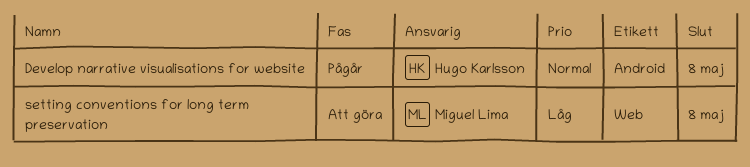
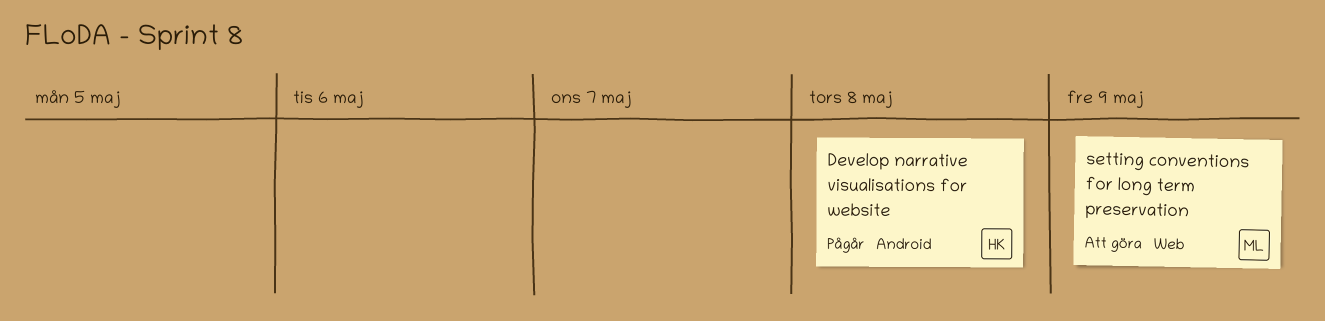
setting conventions for long term preservation, due: May 8 -> May 9

